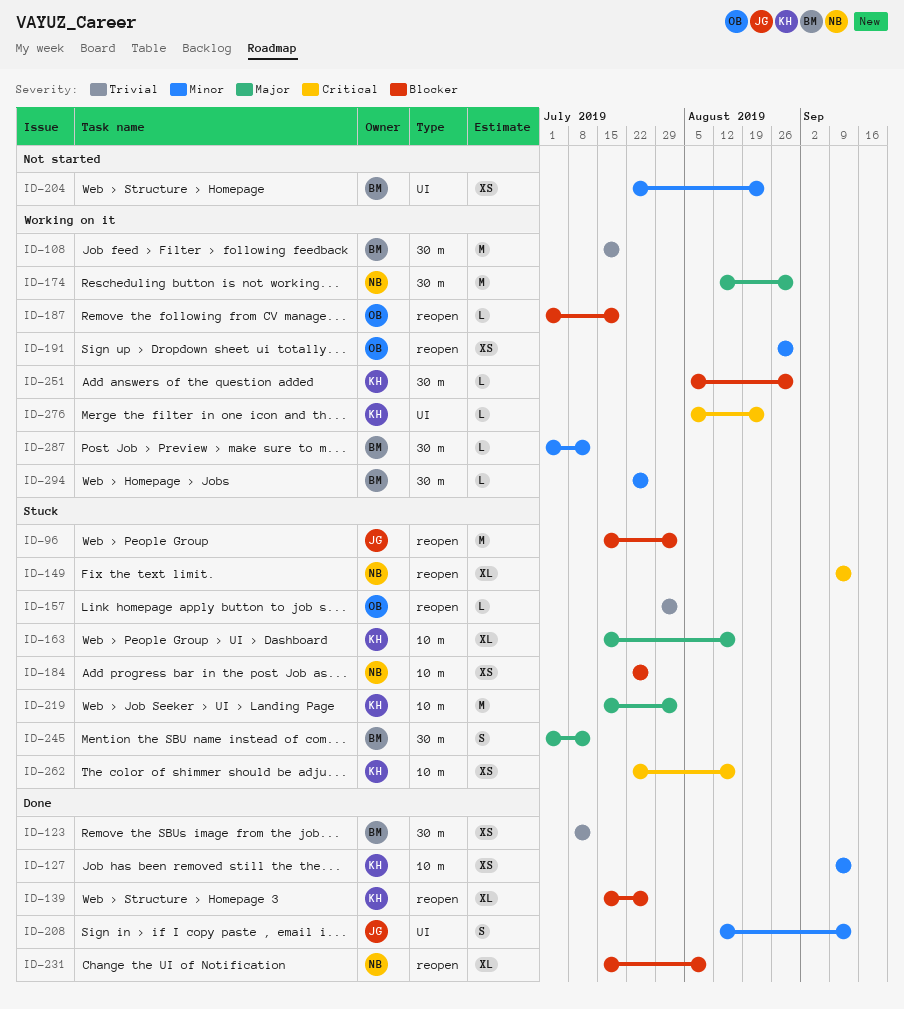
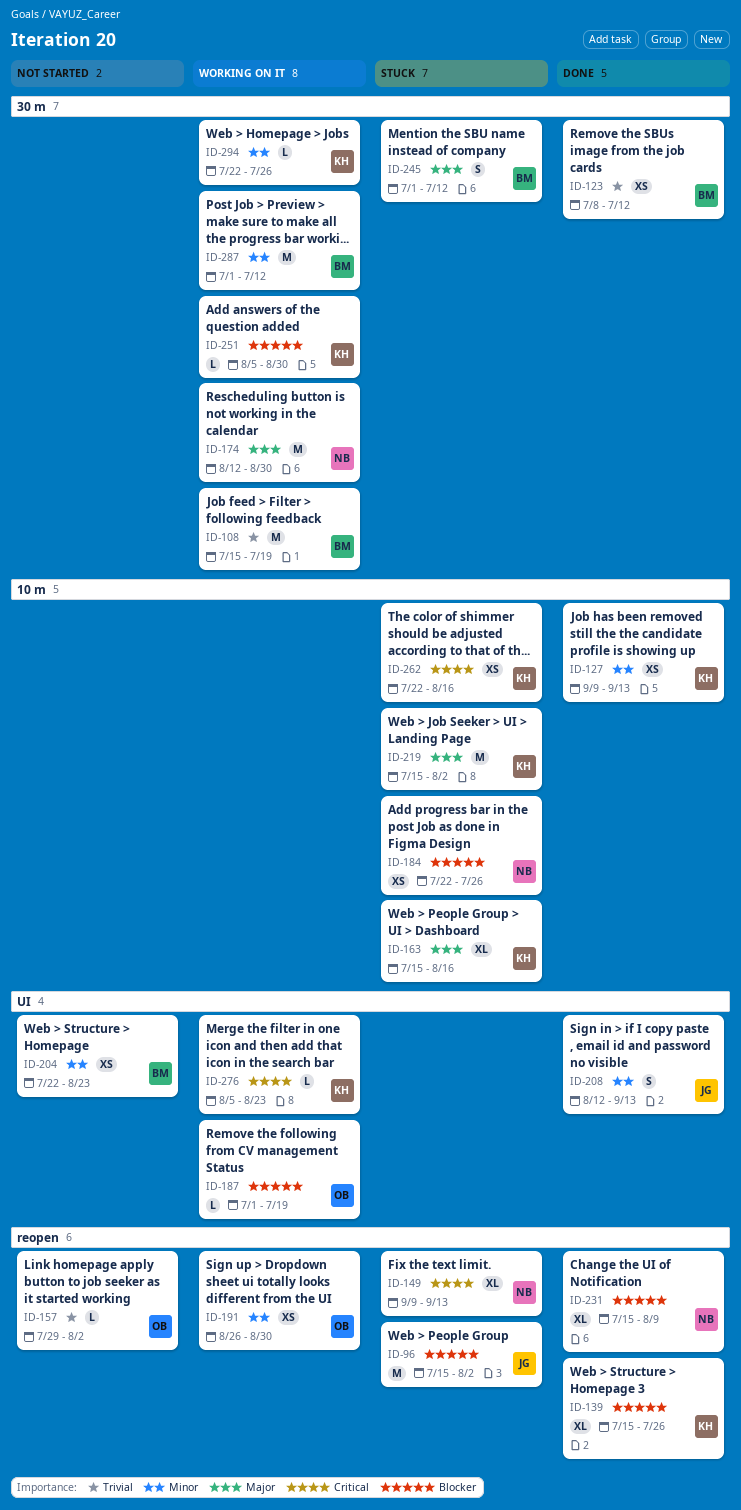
ID-157, status: Stuck -> Not started
ID-187, label: reopen -> UI
ID-287, estimate: L -> M
ID-294, owner: BM -> KH

